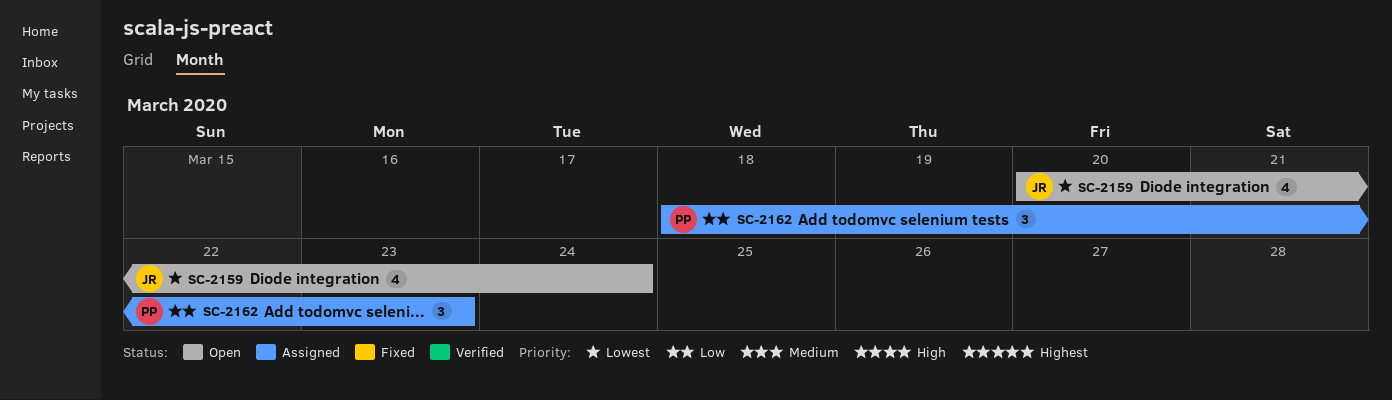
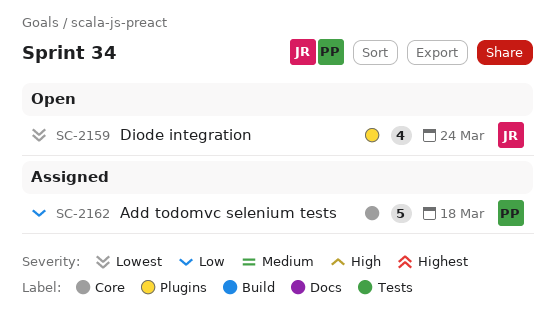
SC-2162, estimate: 3 -> 5
SC-2162, due: Mar 23 -> Mar 18

